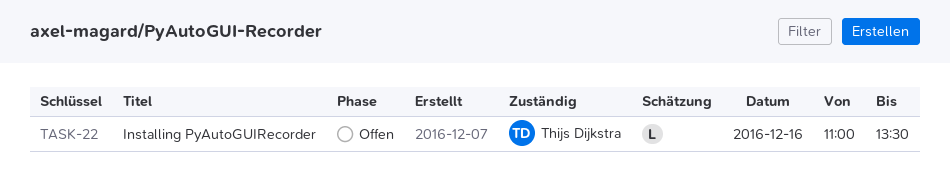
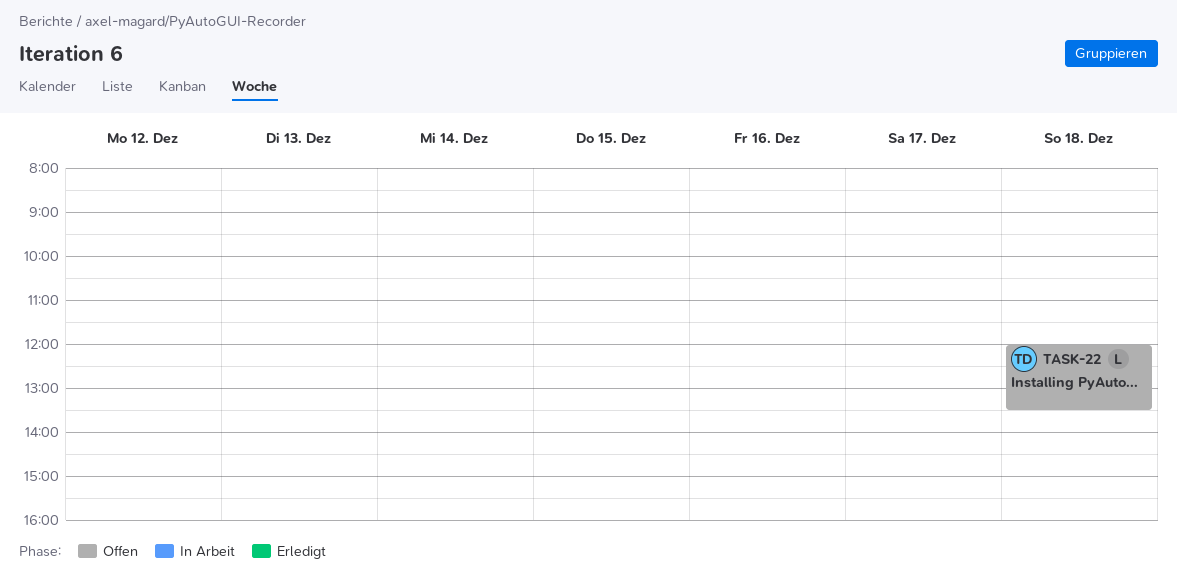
TASK-22, day: Dec 16 -> Dec 18
TASK-22, begins: 11:00 -> 12:00

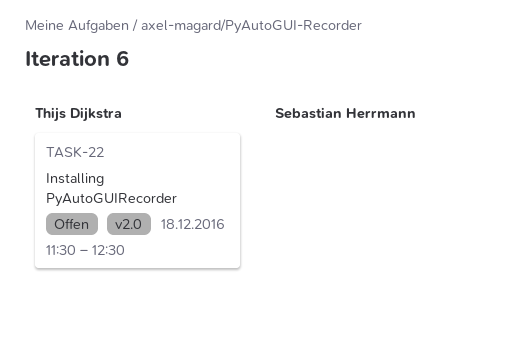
TASK-22, begins: 12:00 -> 11:30
TASK-22, ends: 13:30 -> 12:30

